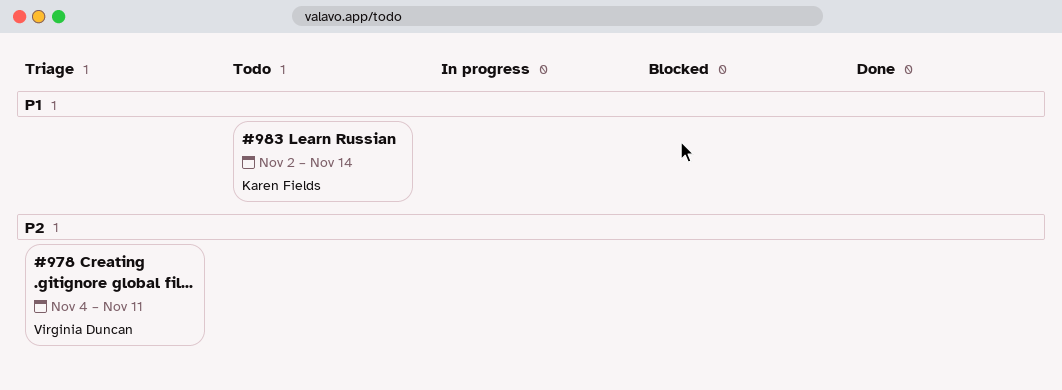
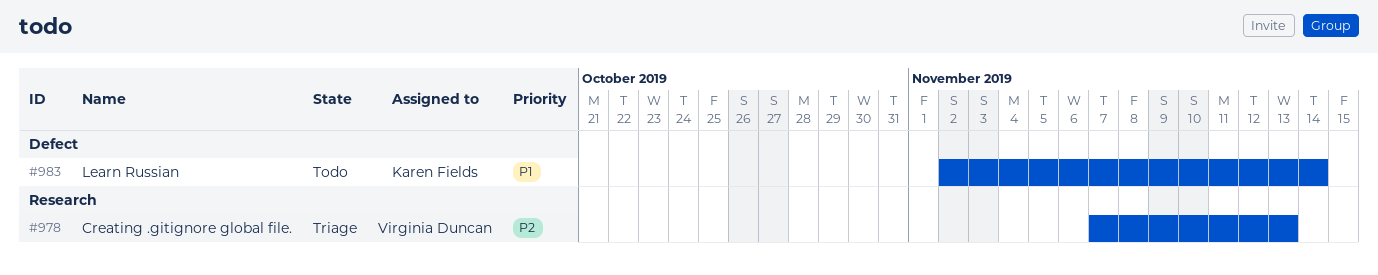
#978, start: Nov 4 -> Nov 7
#978, due: Nov 11 -> Nov 13

